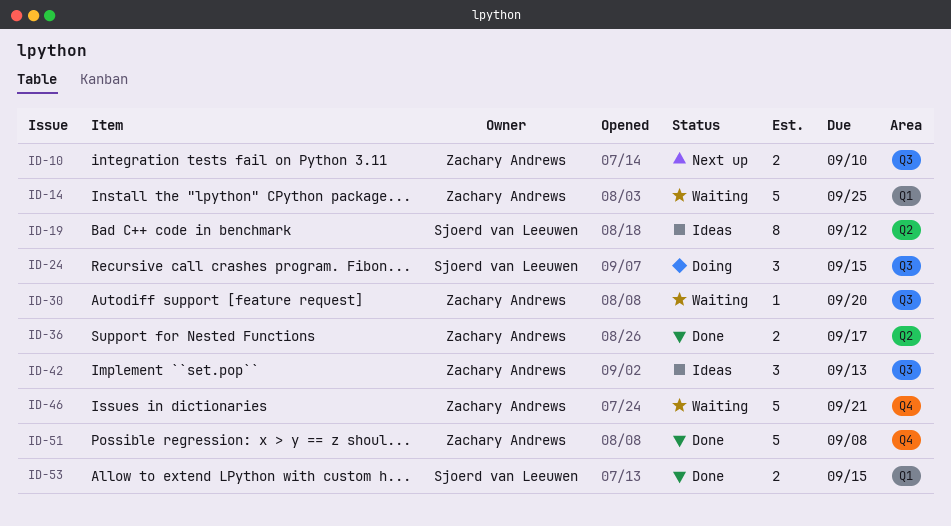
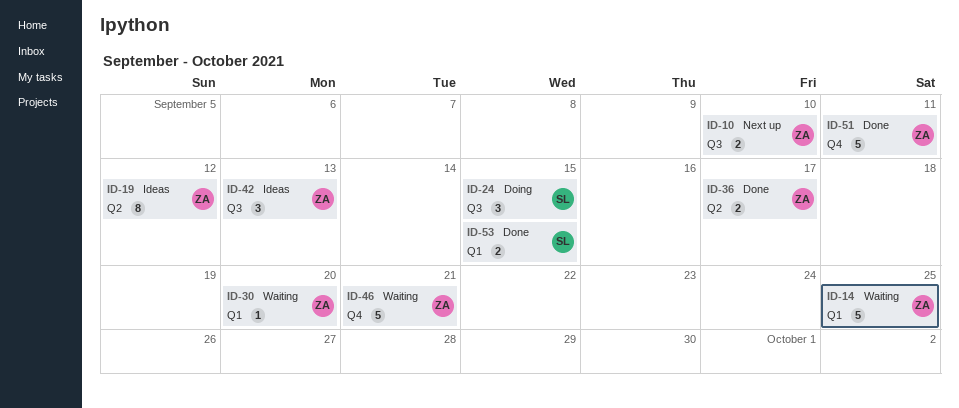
ID-19, owner: Sjoerd van Leeuwen -> Zachary Andrews
ID-30, label: Q3 -> Q1
ID-51, due: Sep 8 -> Sep 11

